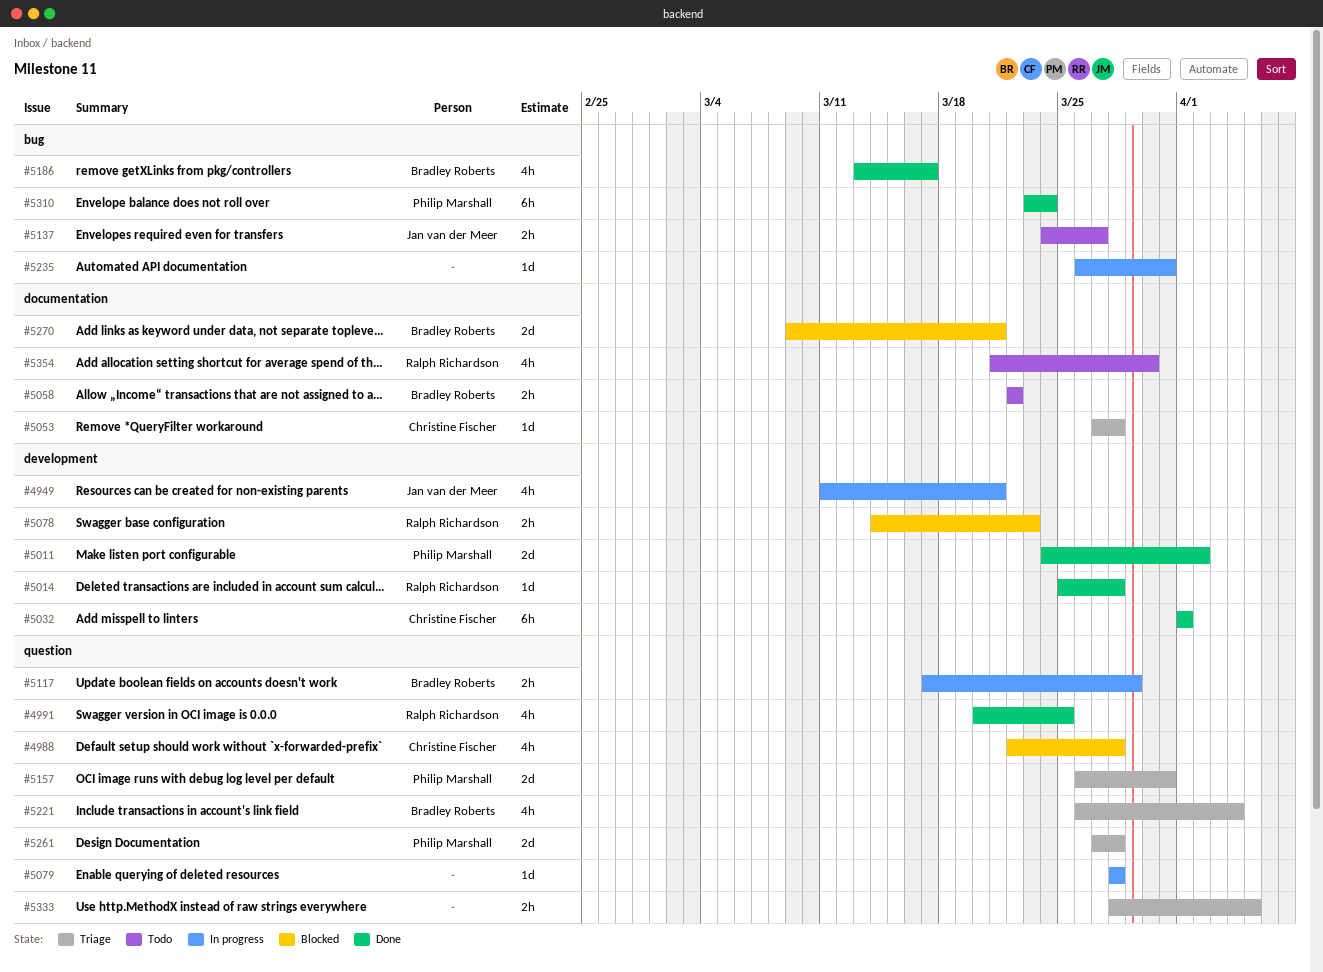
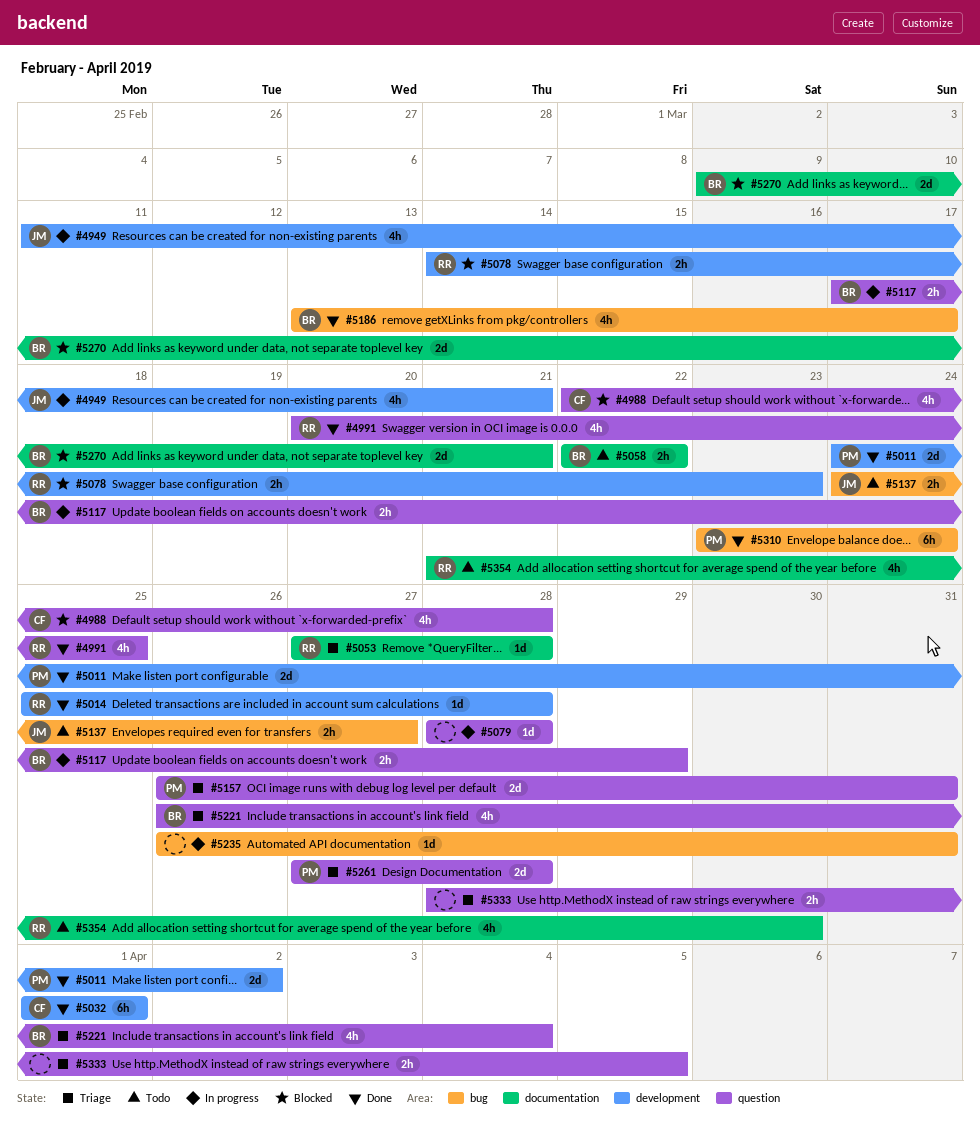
#5053, owner: Christine Fischer -> Ralph Richardson

